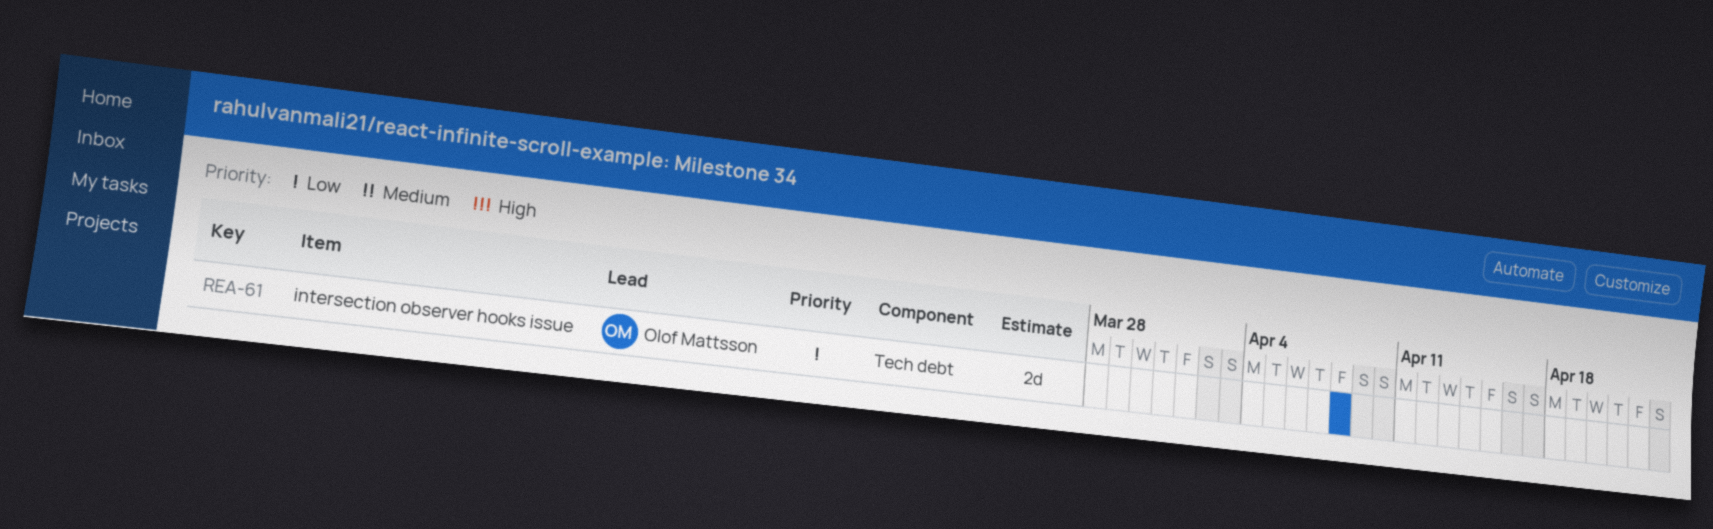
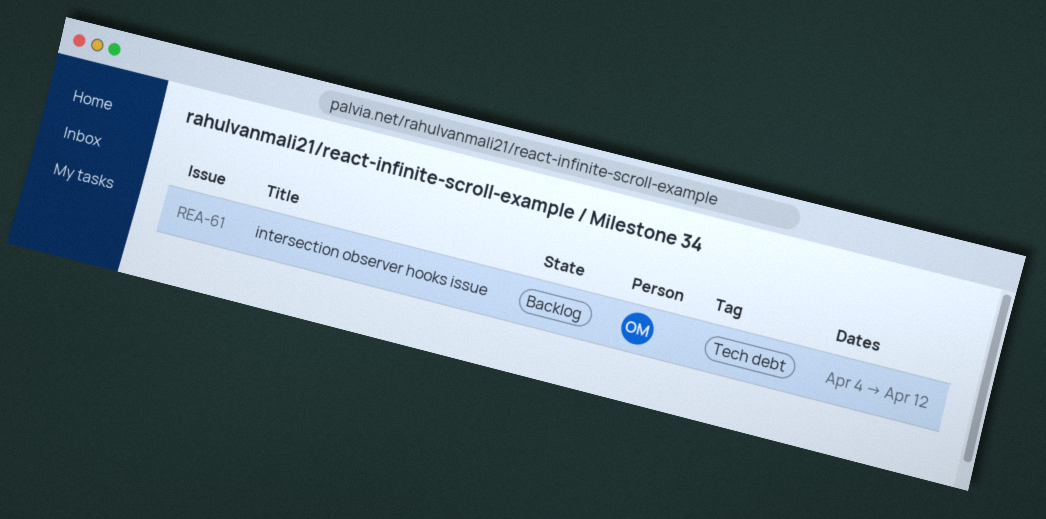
REA-61, start: Apr 8 -> Apr 4
REA-61, due: Apr 8 -> Apr 12

